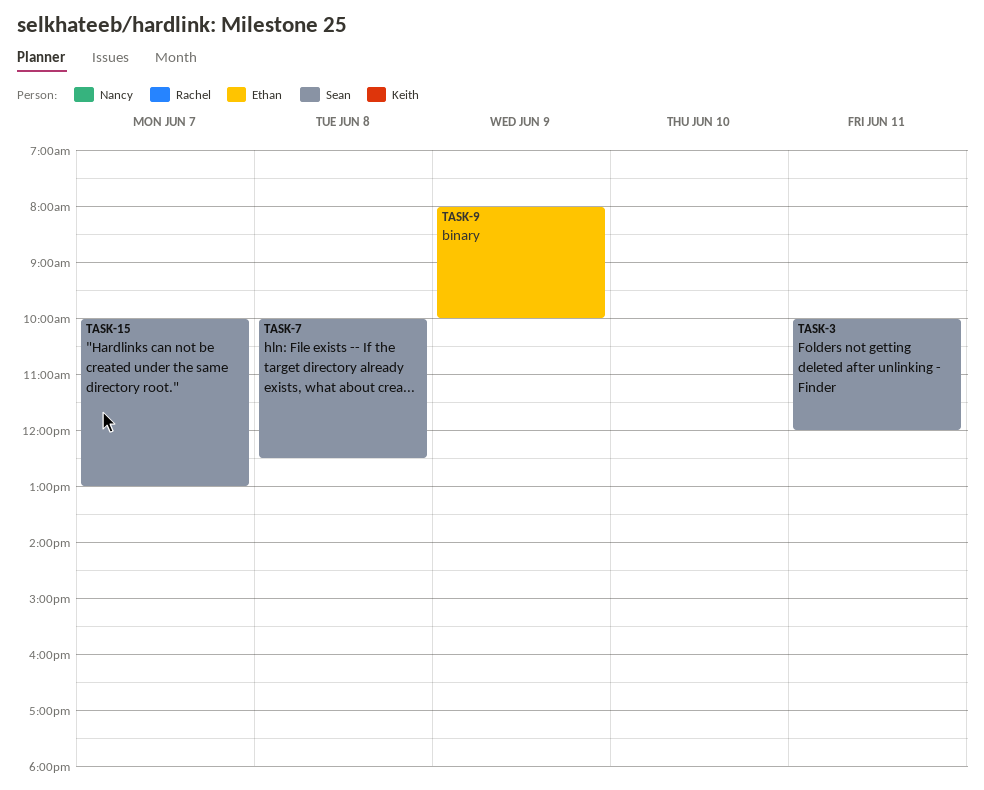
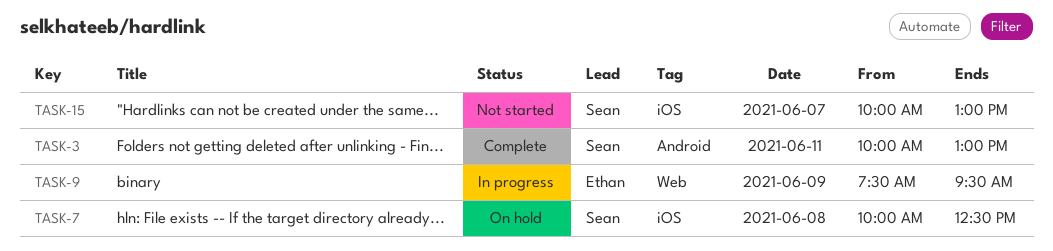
TASK-3, ends: 12:00 -> 13:00
TASK-9, begins: 08:00 -> 07:30
TASK-9, ends: 10:00 -> 09:30

